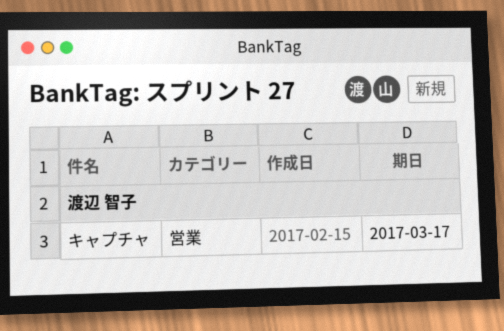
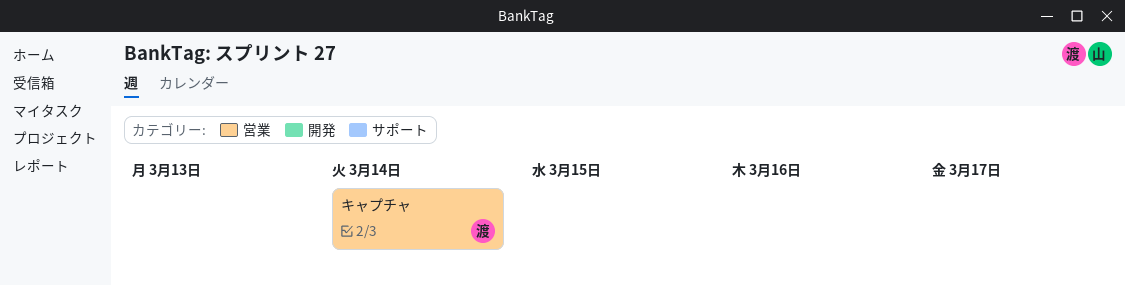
キャプチャ, due: Mar 17 -> Mar 14

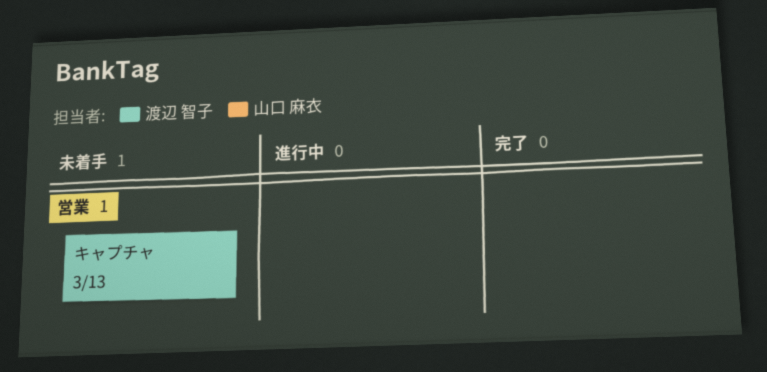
キャプチャ, due: Mar 14 -> Mar 13

